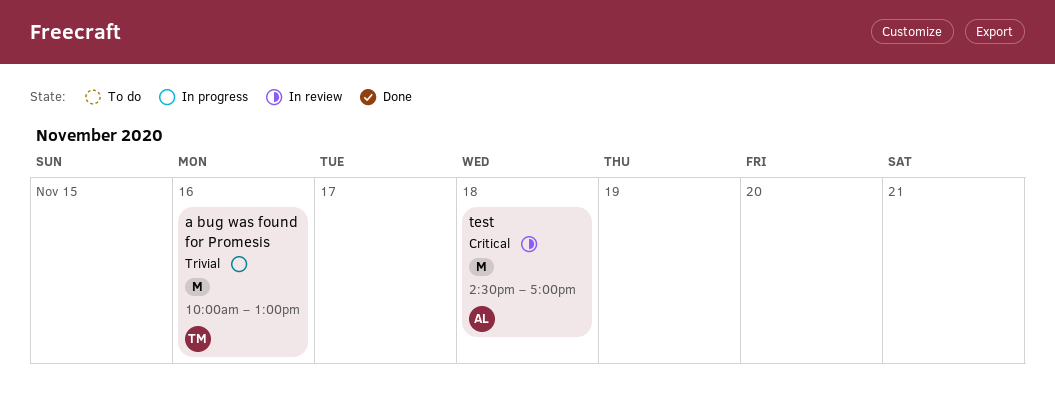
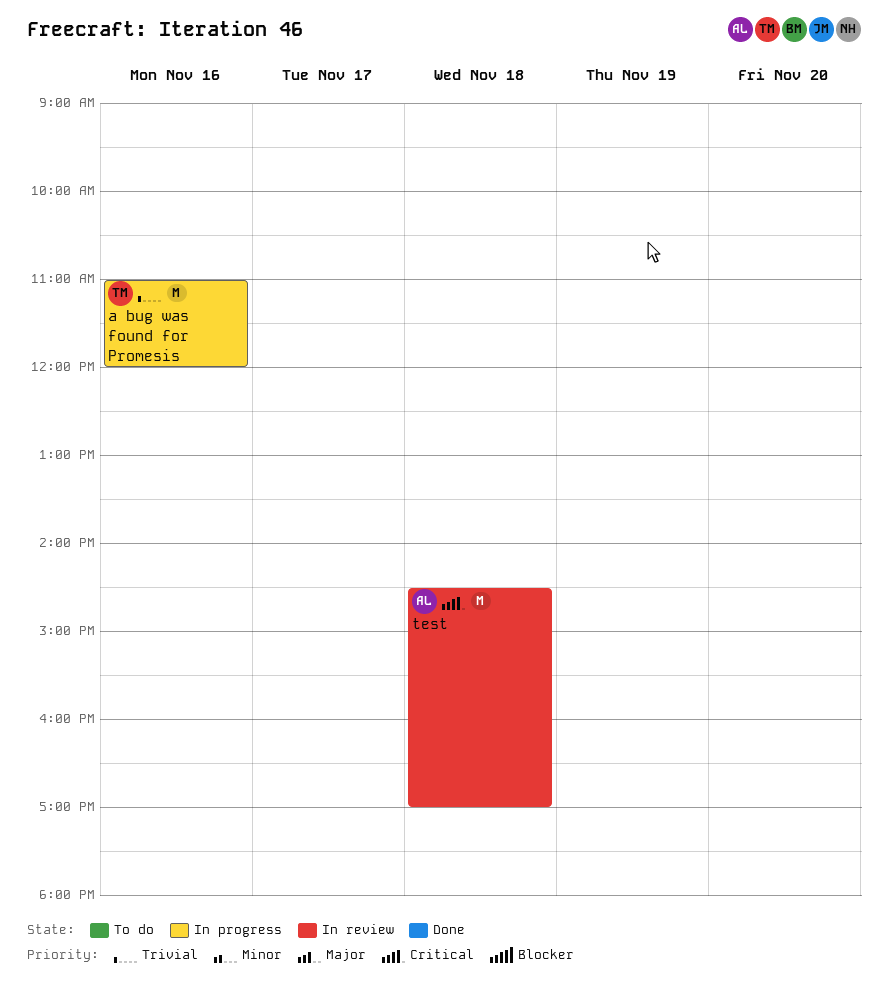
a bug was found for Promesis, begins: 10:00 -> 11:00
a bug was found for Promesis, ends: 13:00 -> 12:00

